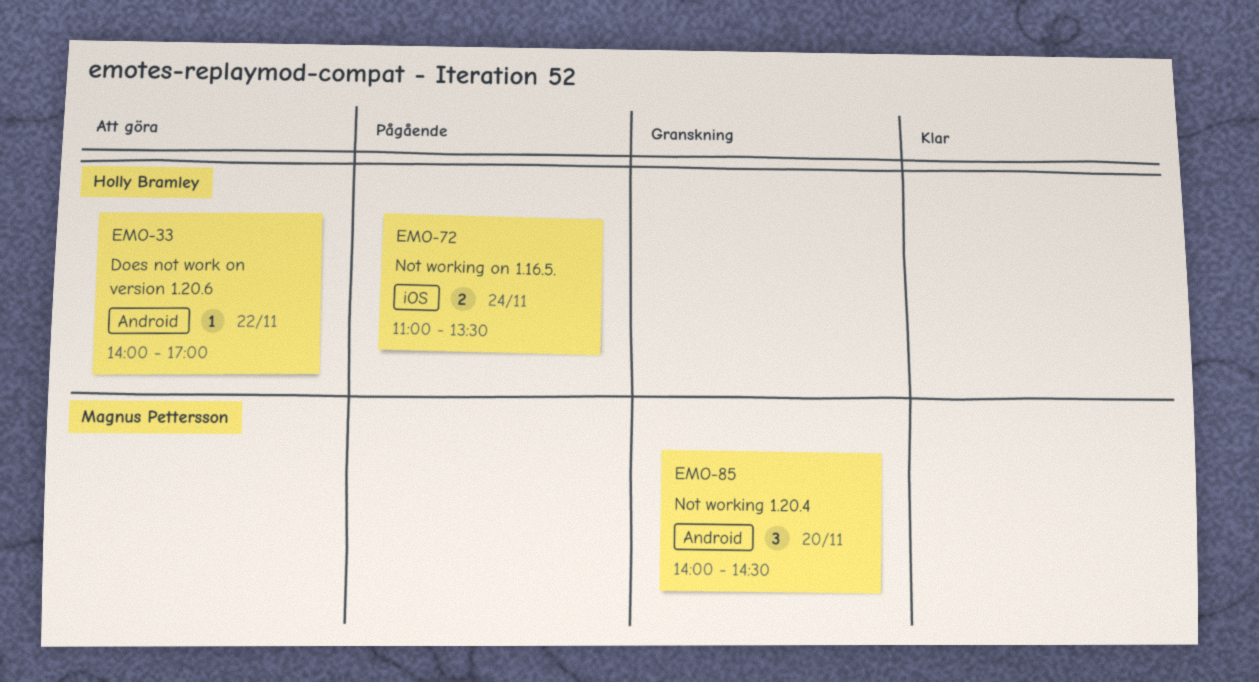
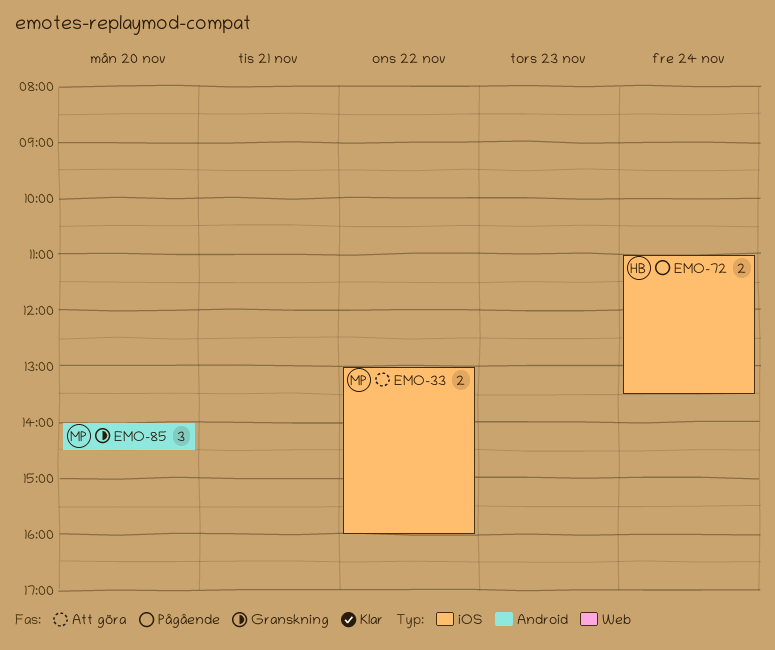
EMO-33, owner: Holly Bramley -> Magnus Pettersson
EMO-33, label: Android -> iOS
EMO-33, estimate: 1 -> 2
EMO-33, begins: 14:00 -> 13:00
EMO-33, ends: 17:00 -> 16:00

